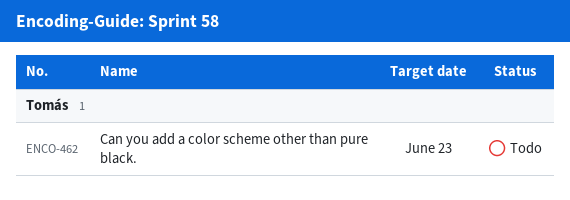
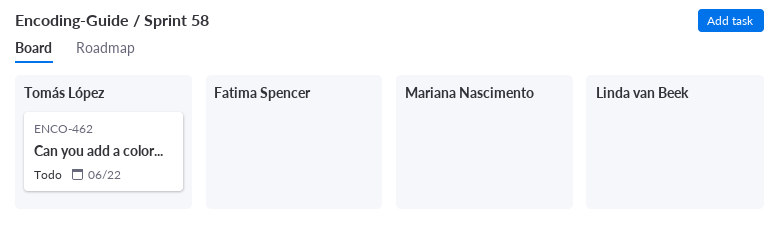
ENCO-462, due: Jun 23 -> Jun 22

